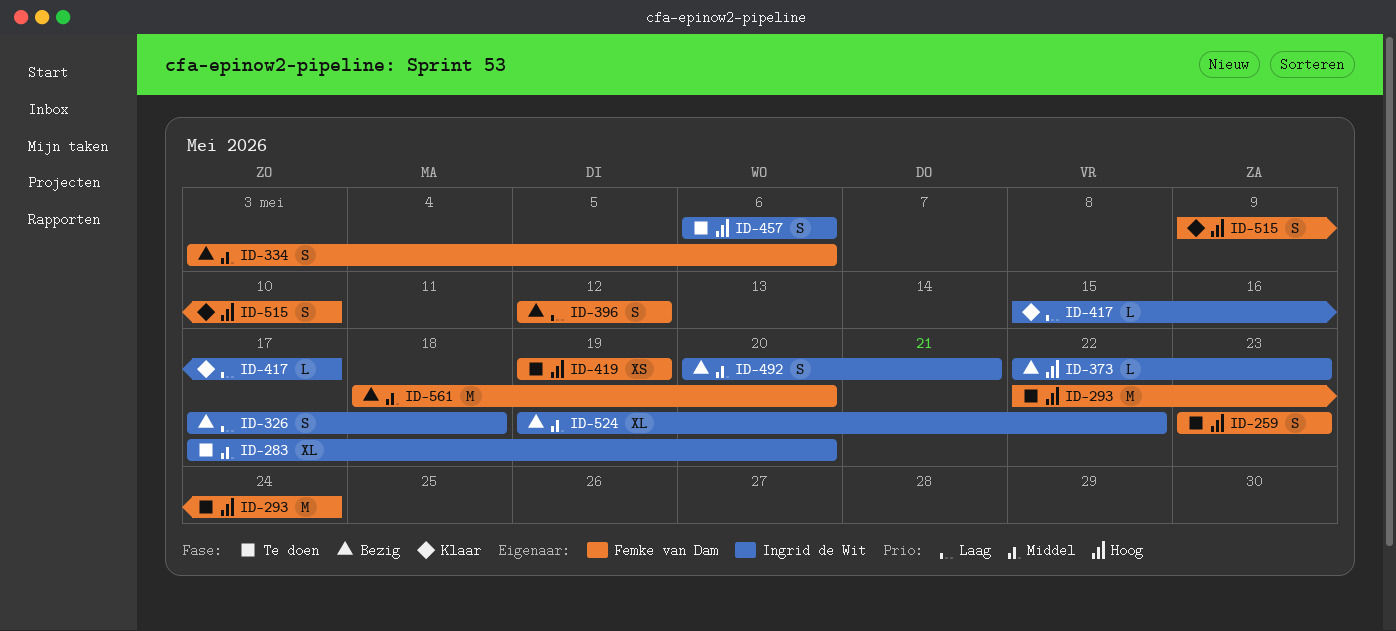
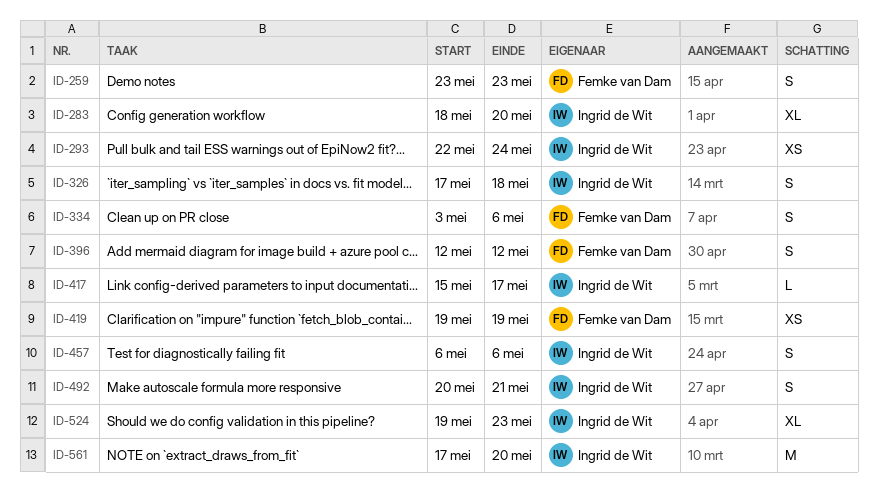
ID-283, start: May 17 -> May 18
ID-293, owner: Femke van Dam -> Ingrid de Wit
ID-293, estimate: M -> XS
ID-373: present -> none
ID-515: present -> none
ID-524, due: May 22 -> May 23
ID-561, owner: Femke van Dam -> Ingrid de Wit
ID-561, start: May 18 -> May 17

